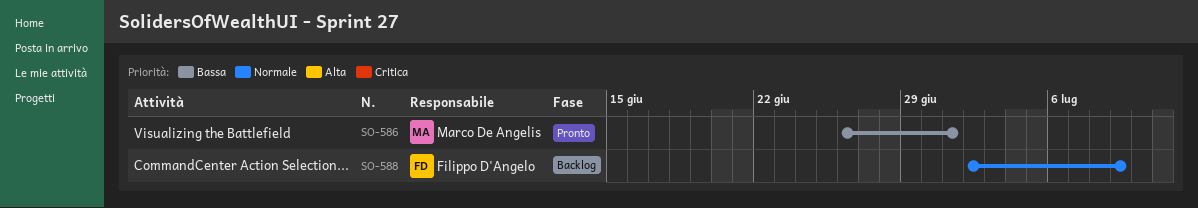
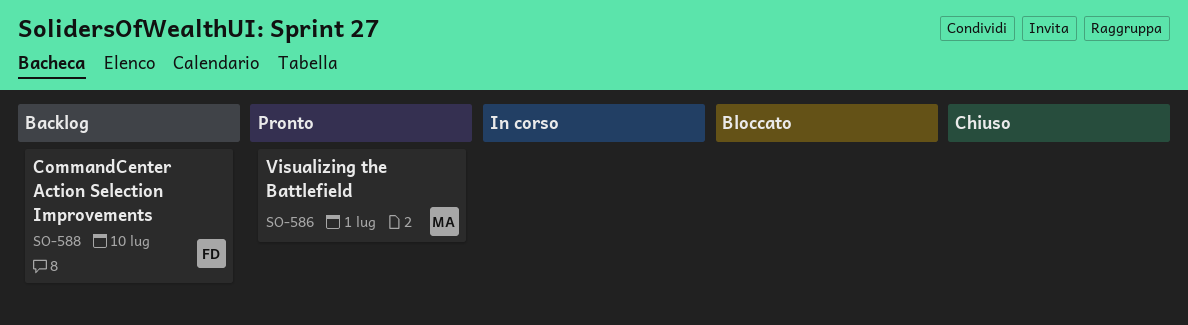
SO-588, due: Jul 9 -> Jul 10

